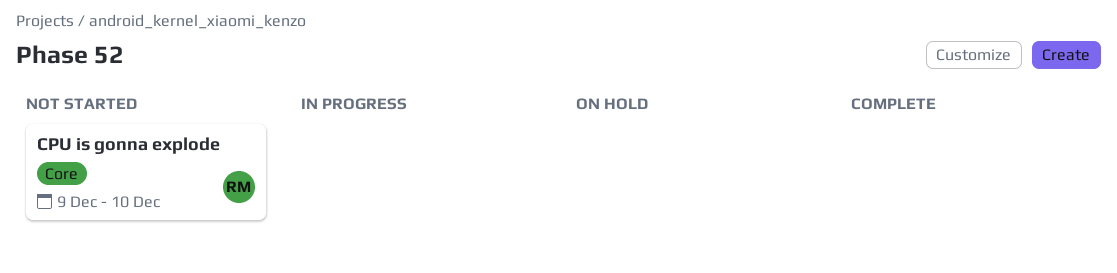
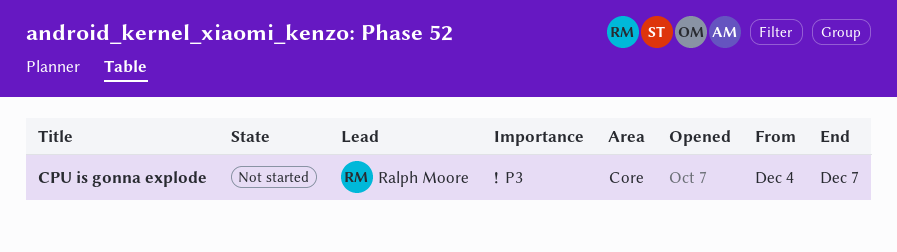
CPU is gonna explode, start: Dec 9 -> Dec 4
CPU is gonna explode, due: Dec 10 -> Dec 7

